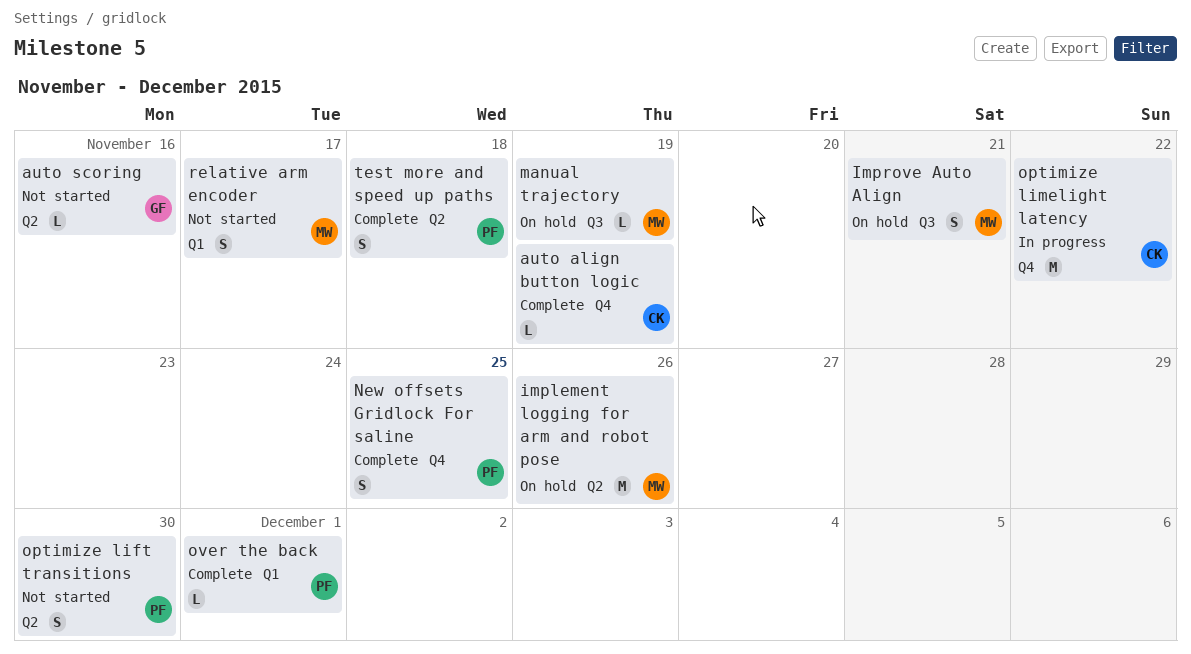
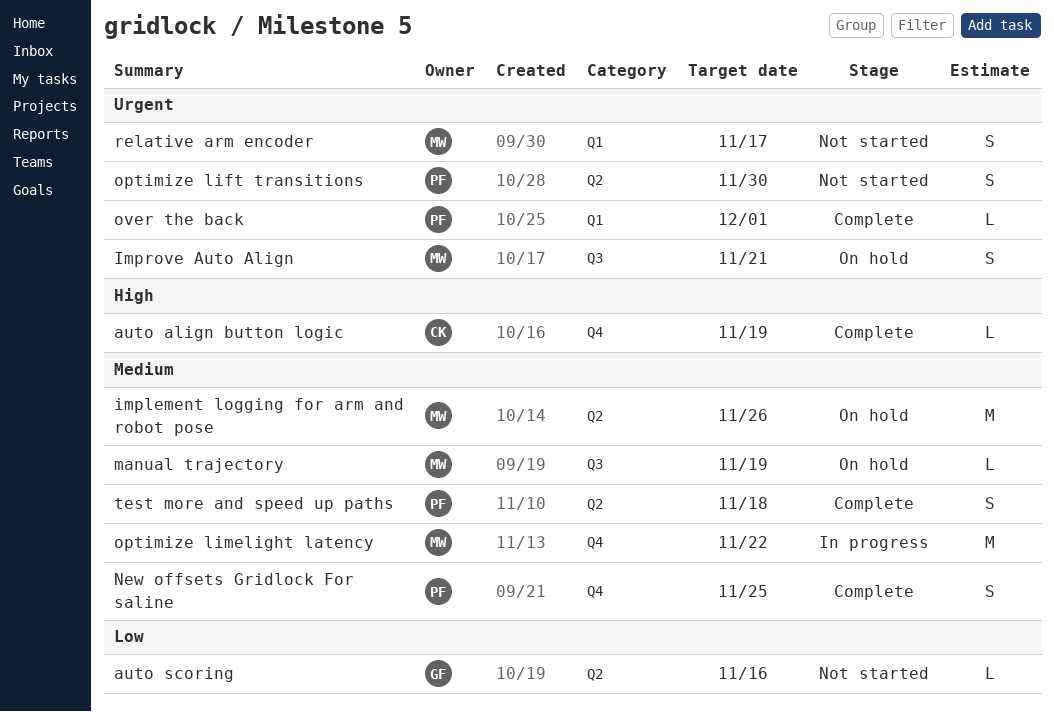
optimize limelight latency, owner: CK -> MW

